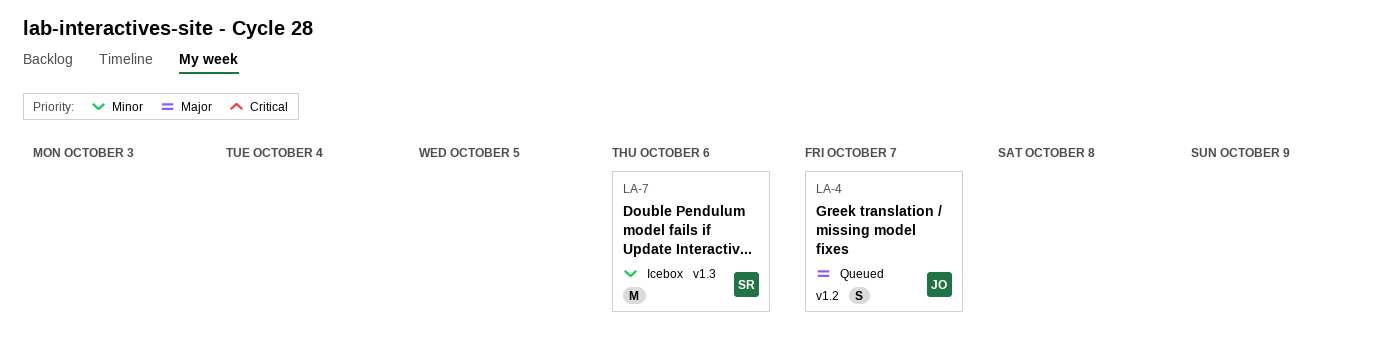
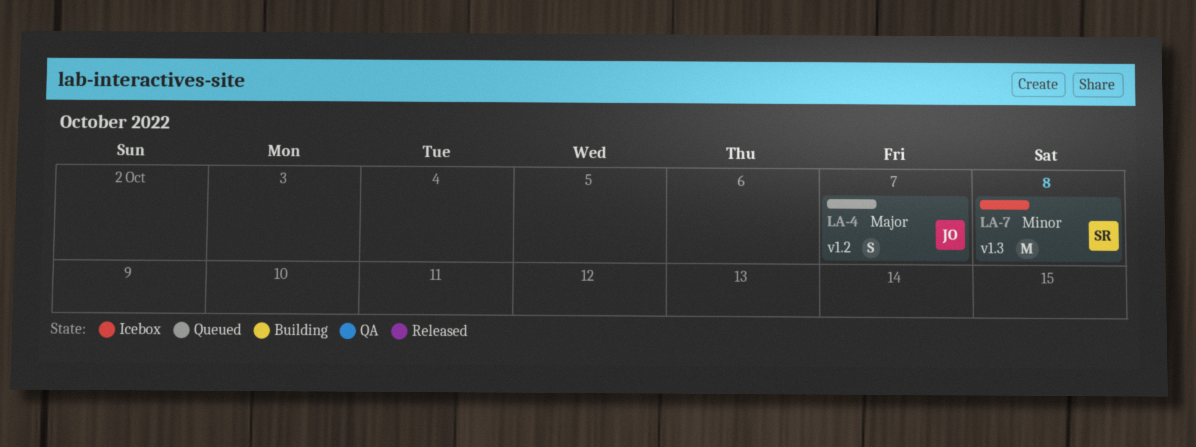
LA-7, due: Oct 6 -> Oct 8

